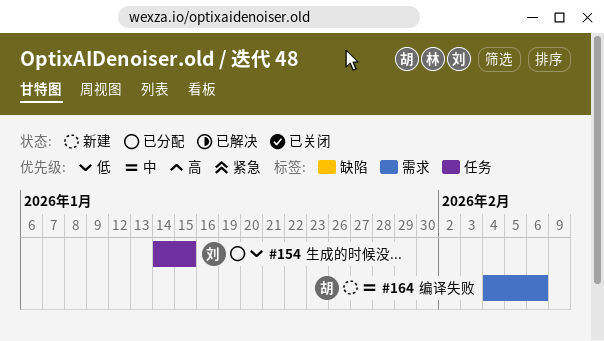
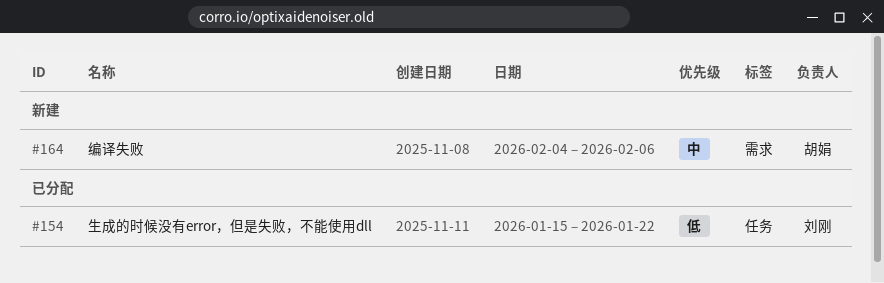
#154, start: Jan 14 -> Jan 15
#154, due: Jan 15 -> Jan 22

